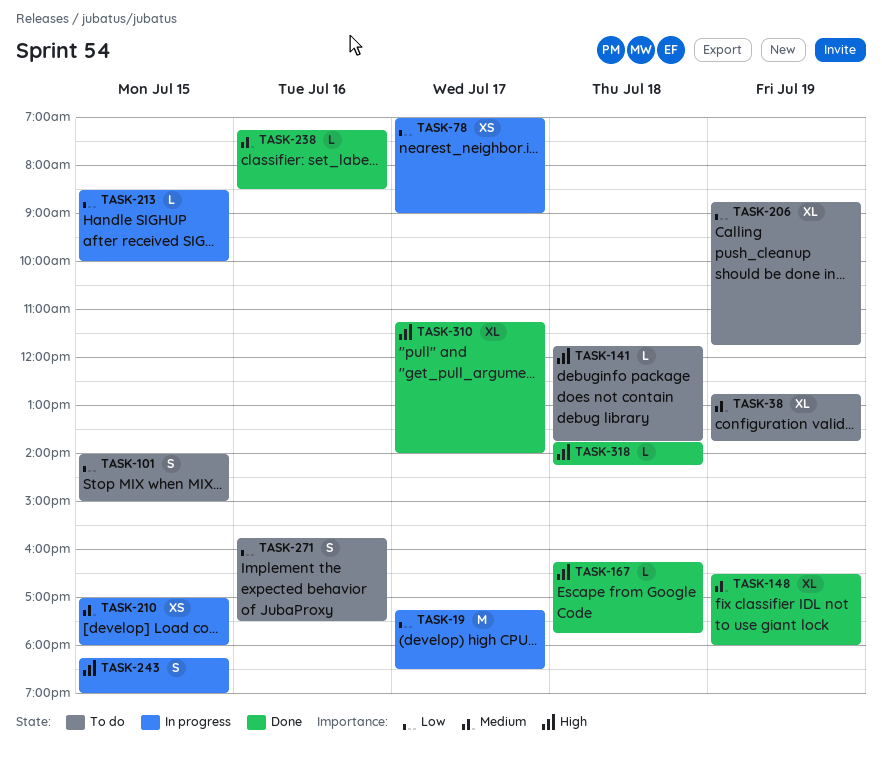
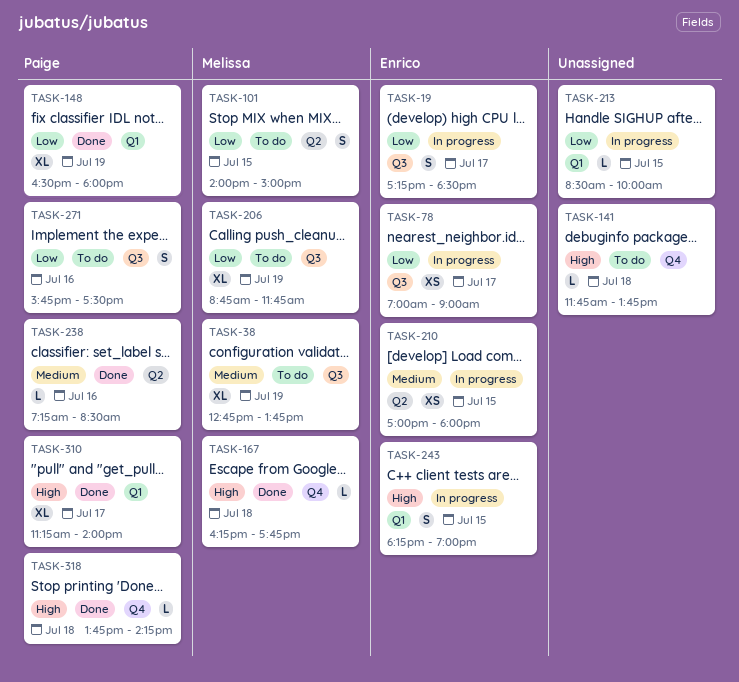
TASK-19, estimate: M -> S
TASK-148, priority: Medium -> Low

